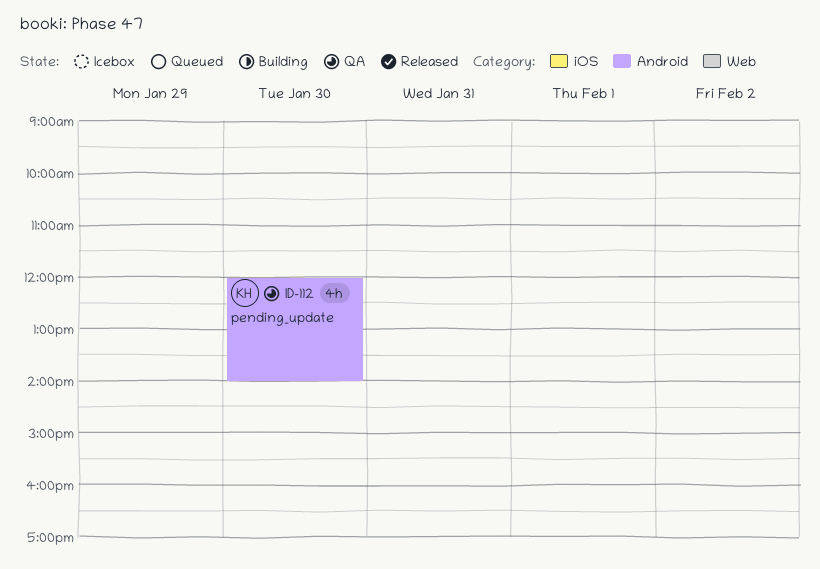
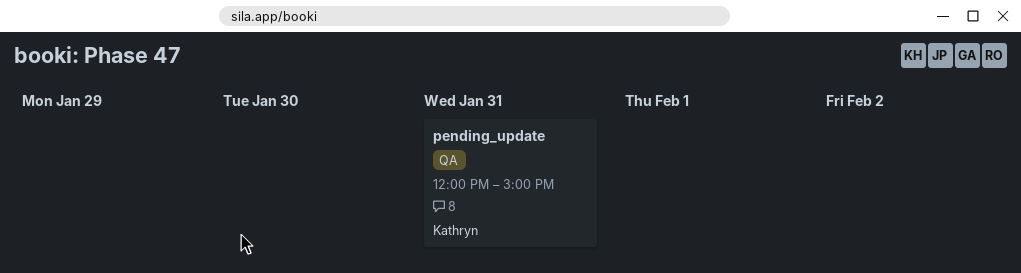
pending_update, day: Jan 30 -> Jan 31
pending_update, ends: 14:00 -> 15:00

